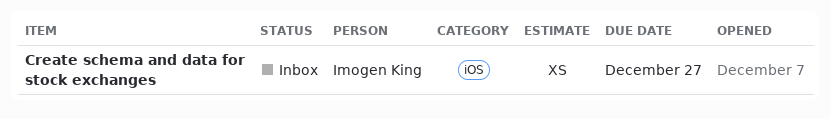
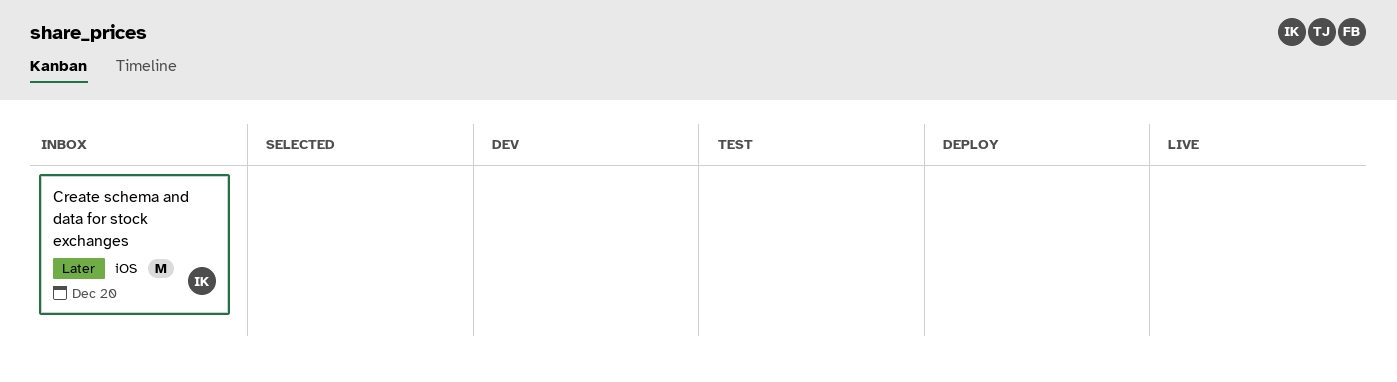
Create schema and data for stock exchanges, estimate: XS -> M
Create schema and data for stock exchanges, due: Dec 27 -> Dec 20

